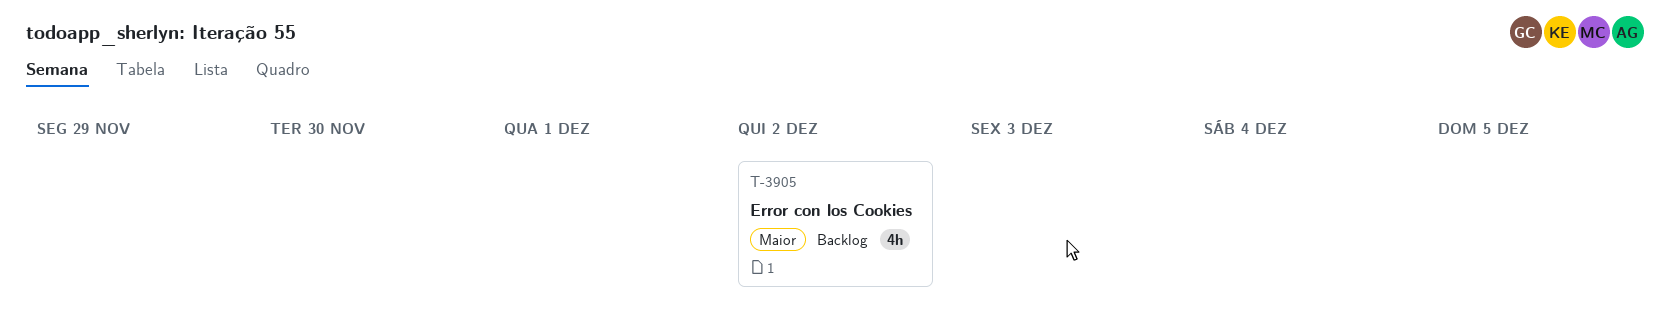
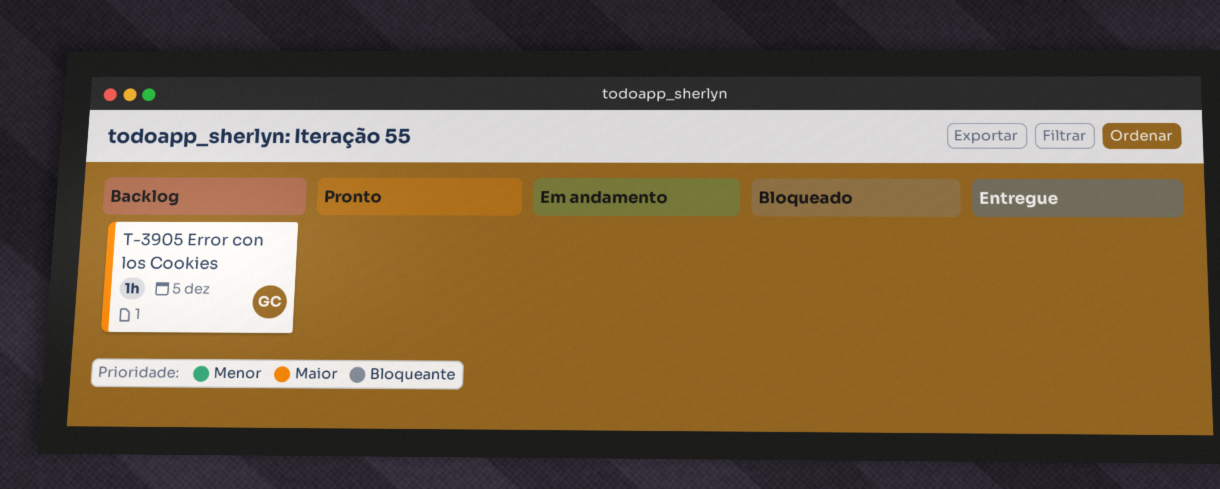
T-3905, estimate: 4h -> 1h
T-3905, due: Dec 2 -> Dec 5

